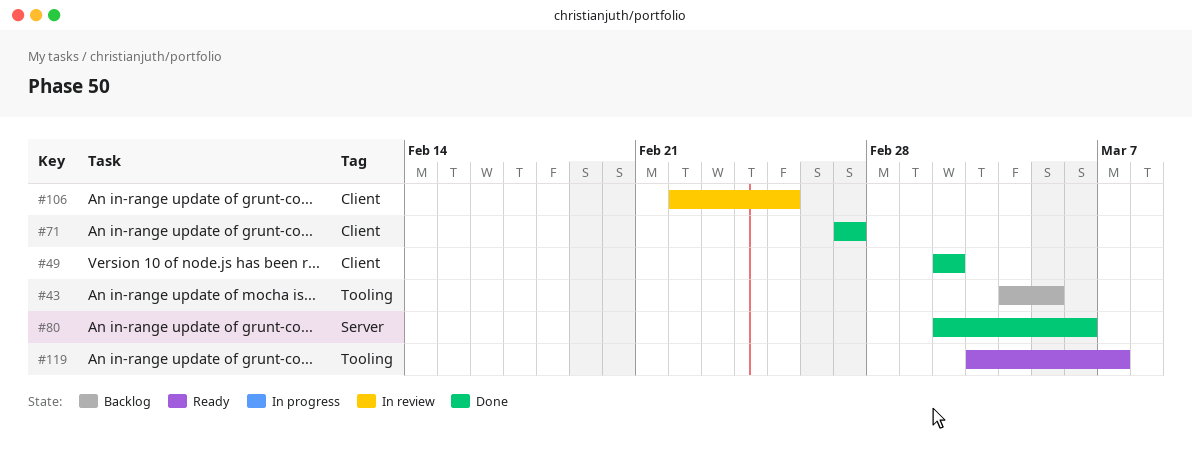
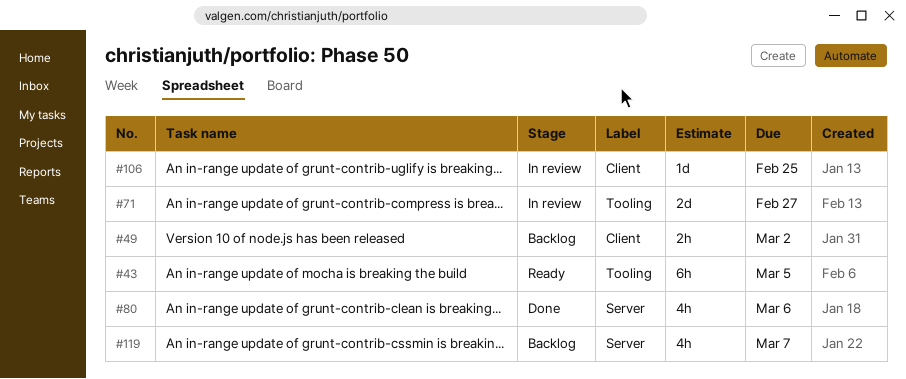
#43, status: Backlog -> Ready
#49, status: Done -> Backlog
#71, status: Done -> In review
#71, label: Client -> Tooling
#119, status: Ready -> Backlog
#119, label: Tooling -> Server

